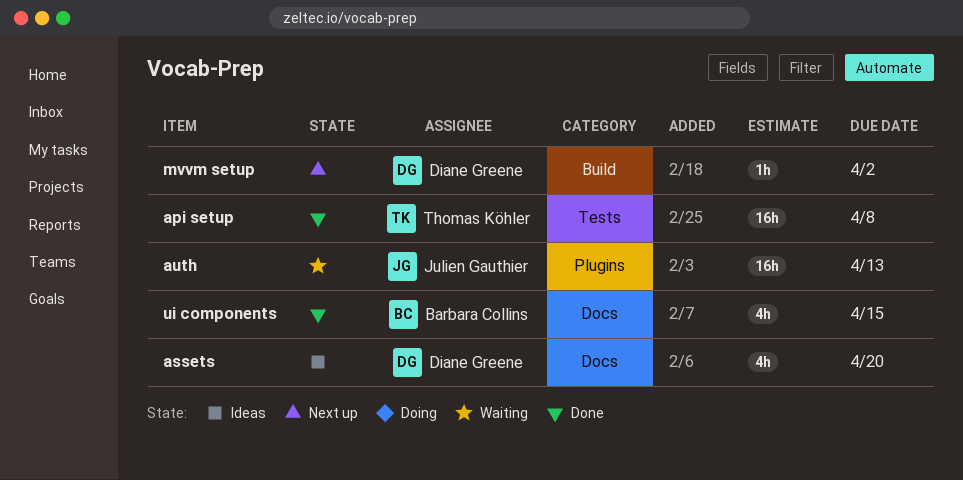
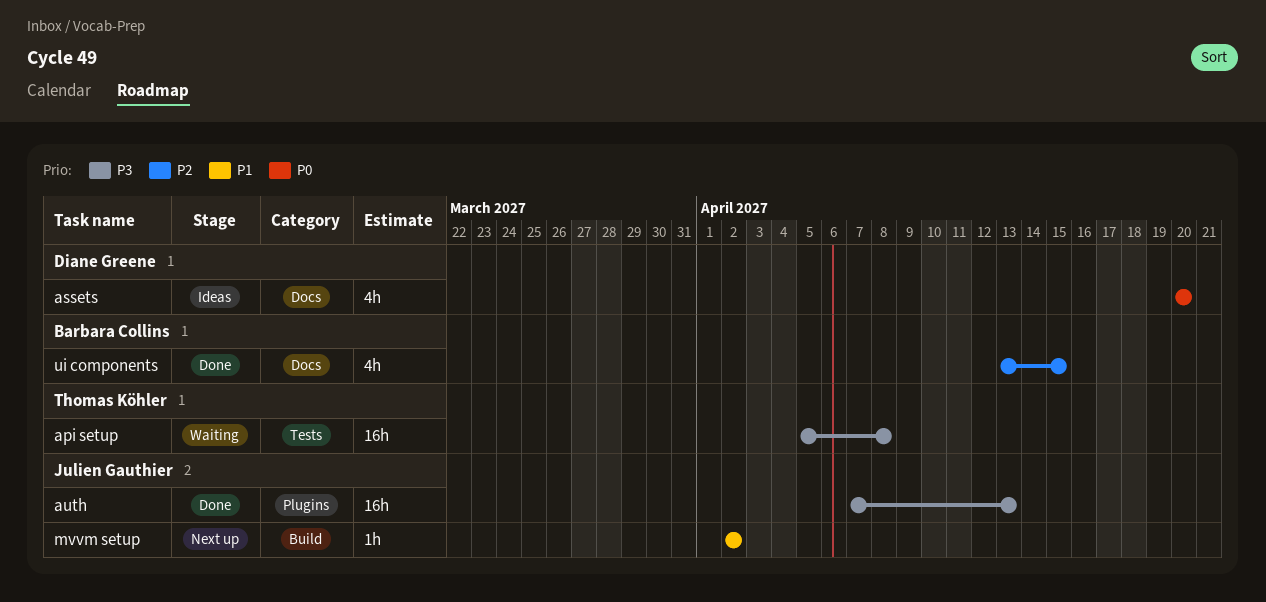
api setup, status: Done -> Waiting
auth, status: Waiting -> Done
mvvm setup, owner: Diane Greene -> Julien Gauthier

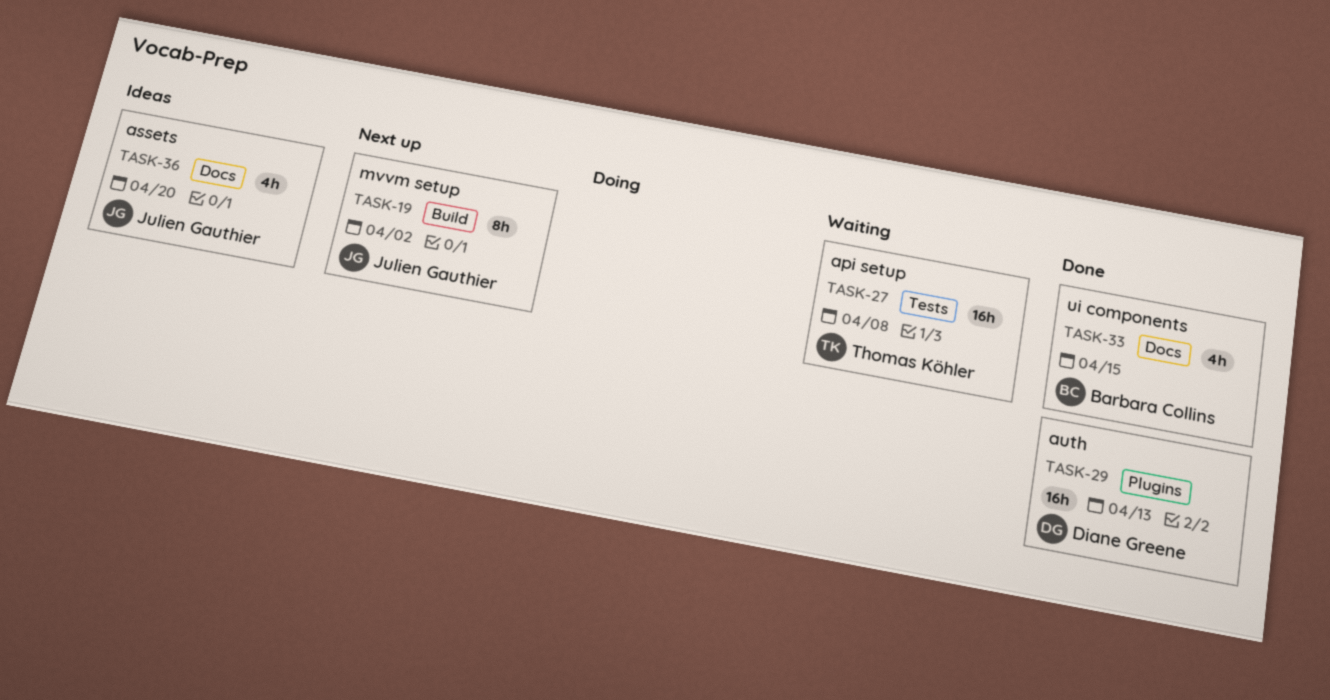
assets, owner: Diane Greene -> Julien Gauthier
auth, owner: Julien Gauthier -> Diane Greene
mvvm setup, estimate: 1h -> 8h

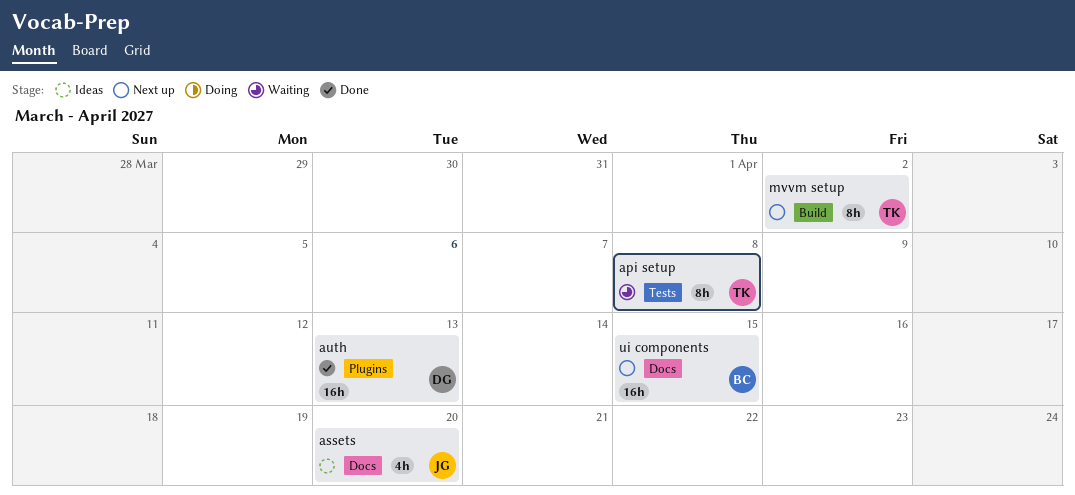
api setup, estimate: 16h -> 8h
mvvm setup, owner: Julien Gauthier -> Thomas Köhler
ui components, status: Done -> Next up
ui components, estimate: 4h -> 16h

